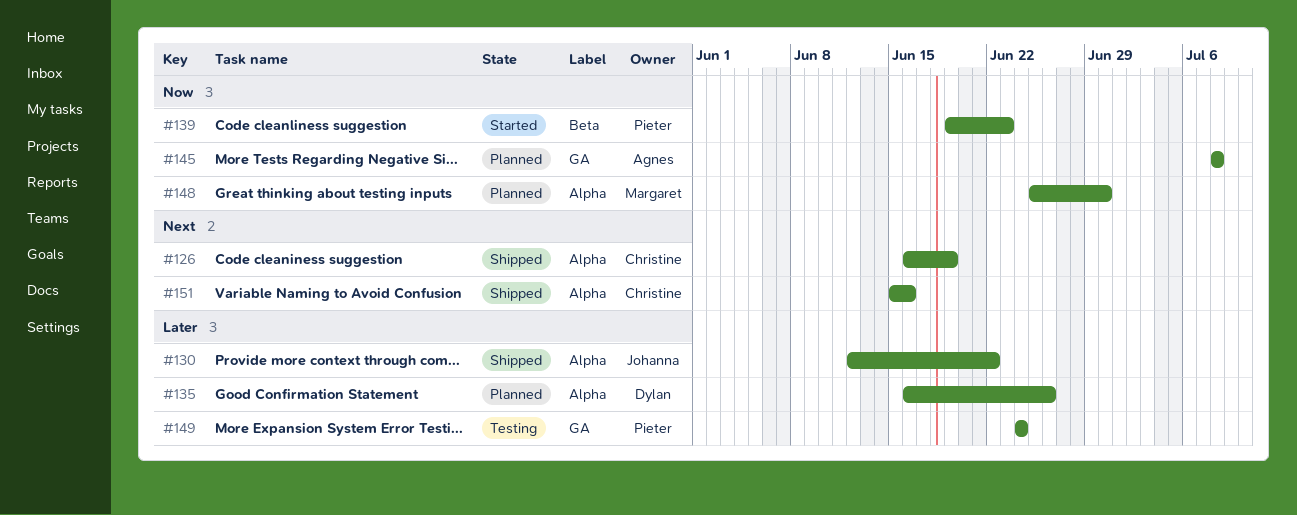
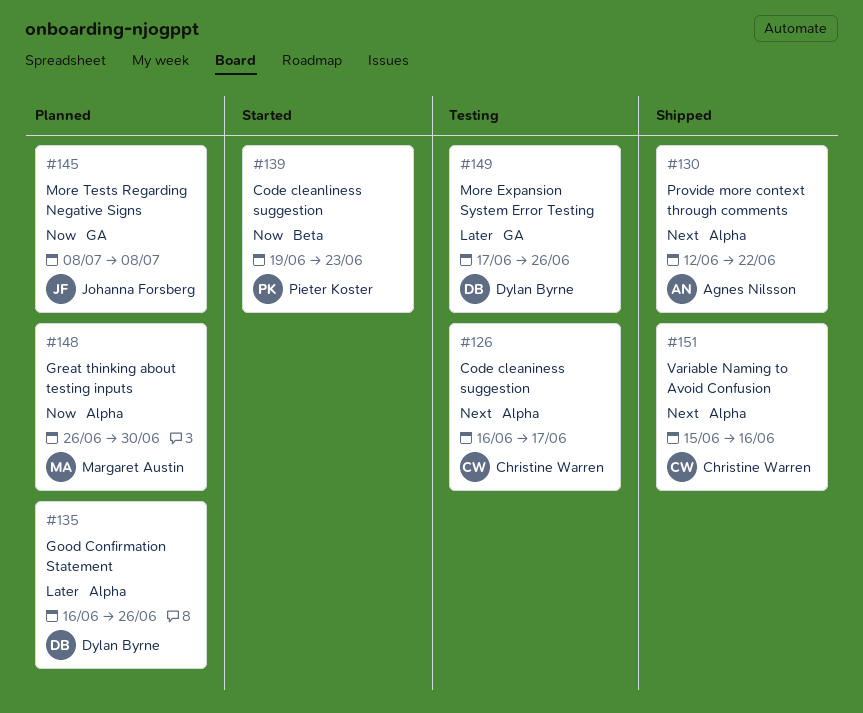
#126, status: Shipped -> Testing
#126, due: Jun 19 -> Jun 17
#130, owner: Johanna Forsberg -> Agnes Nilsson
#130, priority: Later -> Next
#145, owner: Agnes Nilsson -> Johanna Forsberg
#148, start: Jun 25 -> Jun 26
#149, owner: Pieter Koster -> Dylan Byrne
#149, start: Jun 24 -> Jun 17
#149, due: Jun 24 -> Jun 26

